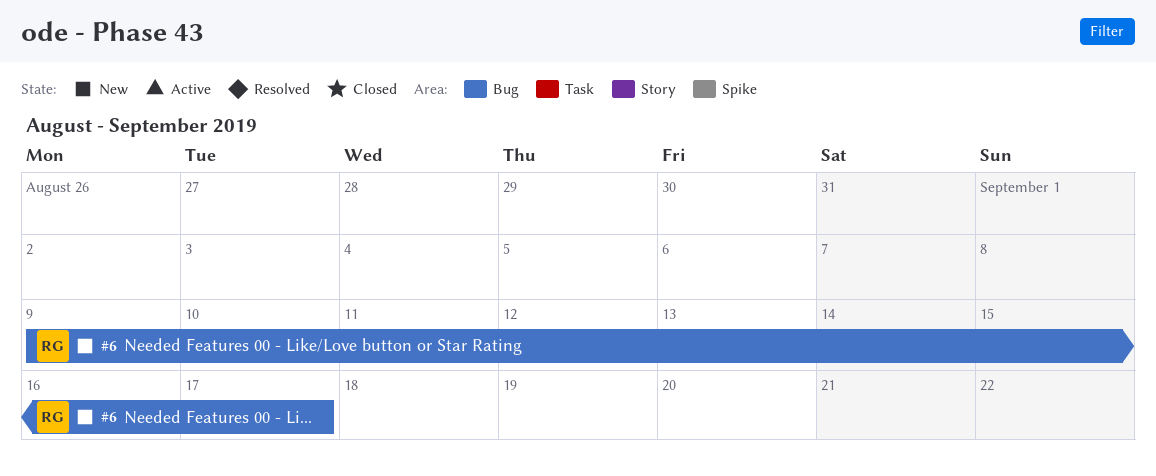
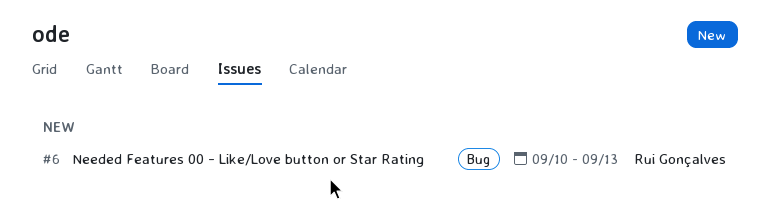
#6, start: Sep 9 -> Sep 10
#6, due: Sep 17 -> Sep 13

